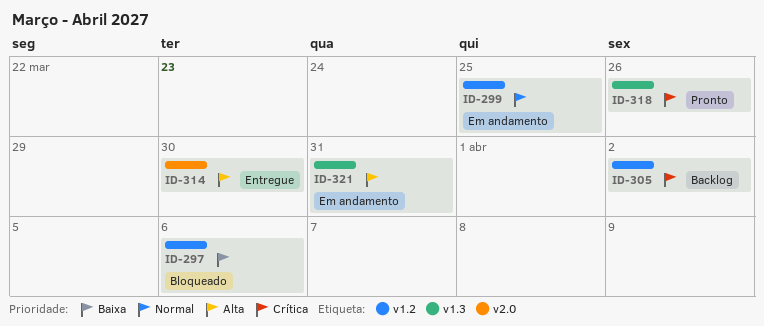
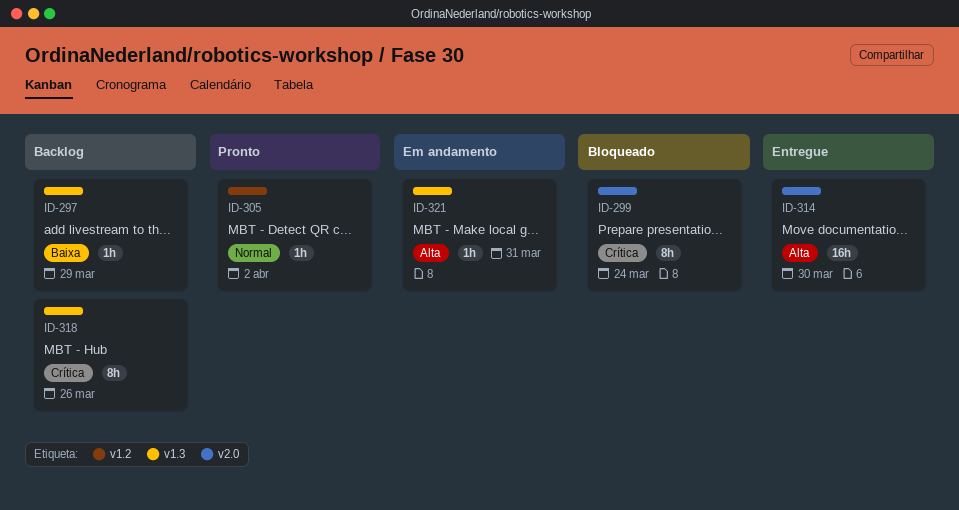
ID-297, status: Bloqueado -> Backlog
ID-297, label: v1.2 -> v1.3
ID-297, due: Apr 6 -> Mar 29
ID-299, status: Em andamento -> Bloqueado
ID-299, priority: Normal -> Crítica
ID-299, label: v1.2 -> v2.0
ID-299, due: Mar 25 -> Mar 24
ID-305, status: Backlog -> Pronto
ID-305, priority: Crítica -> Normal
ID-318, status: Pronto -> Backlog

